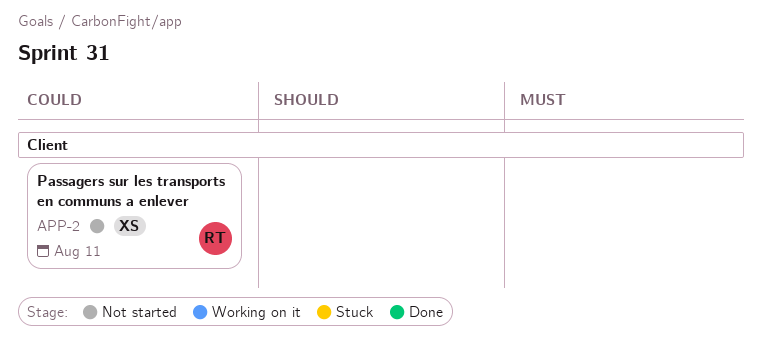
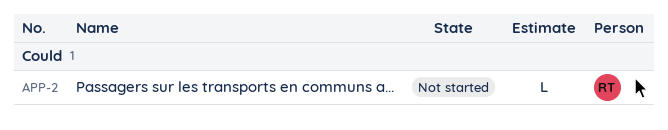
APP-2, estimate: XS -> L

